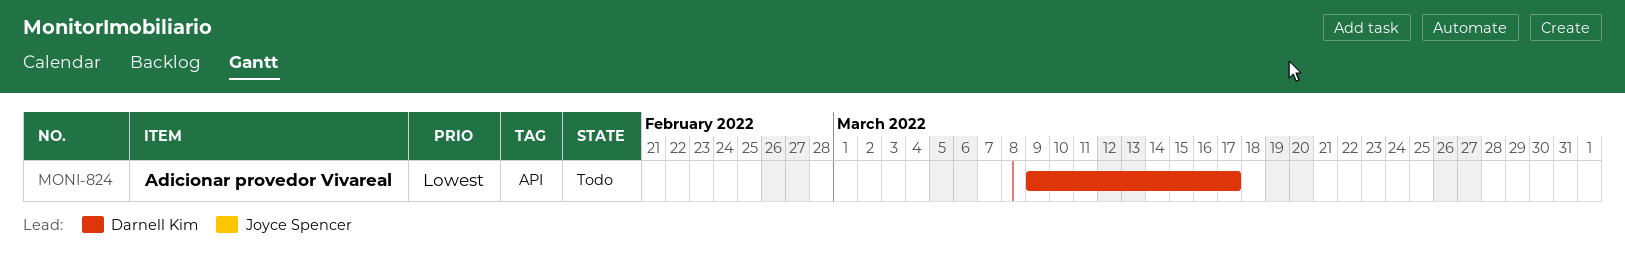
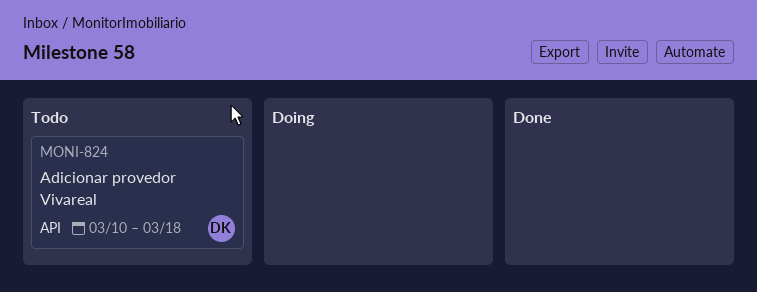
MONI-824, start: Mar 9 -> Mar 10
MONI-824, due: Mar 17 -> Mar 18

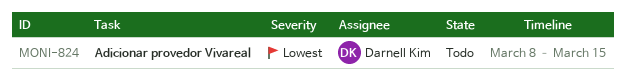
MONI-824, start: Mar 10 -> Mar 8
MONI-824, due: Mar 18 -> Mar 15

